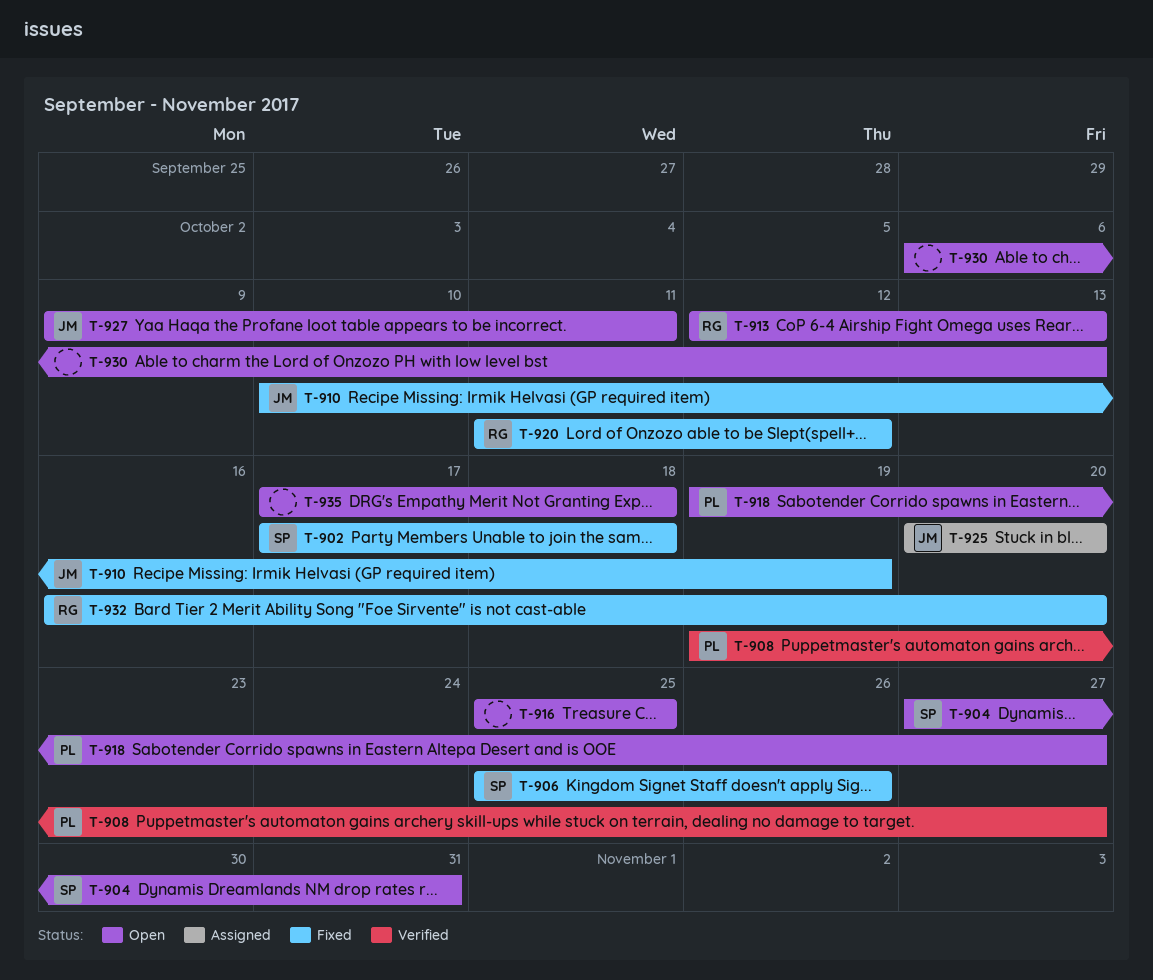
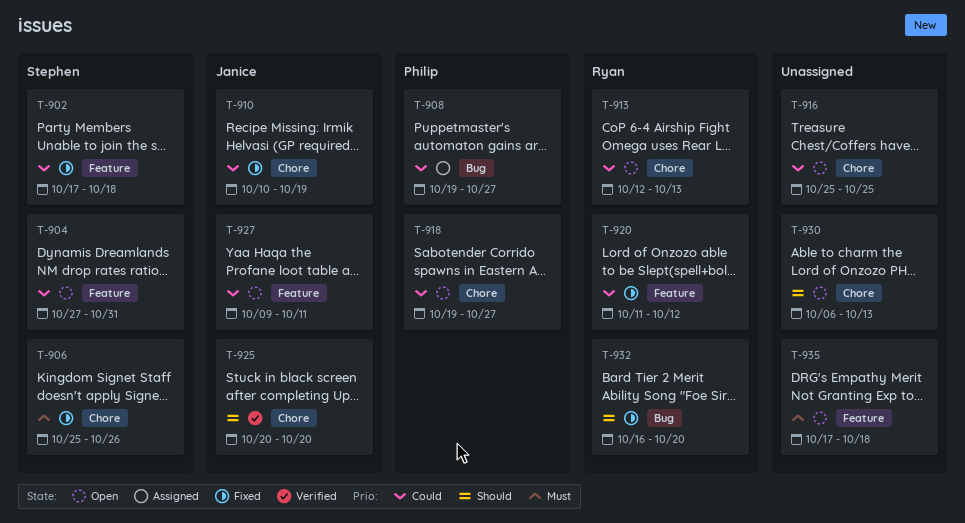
T-908, status: Verified -> Assigned
T-925, status: Assigned -> Verified

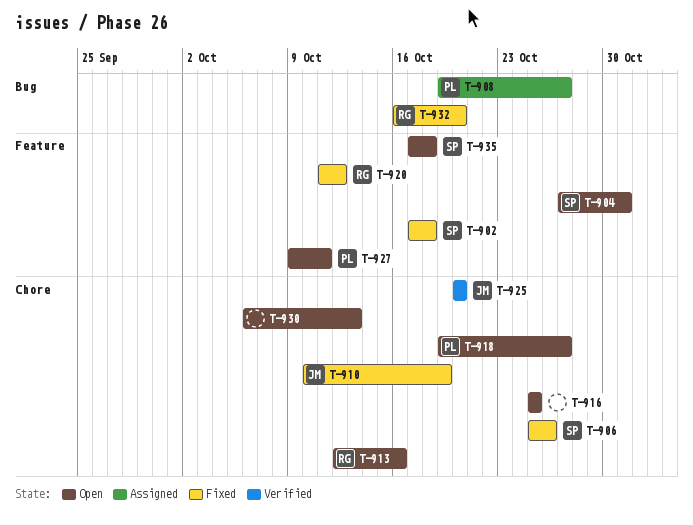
T-913, due: Oct 13 -> Oct 16
T-927, owner: Janice -> Philip
T-935, owner: none -> Stephen

